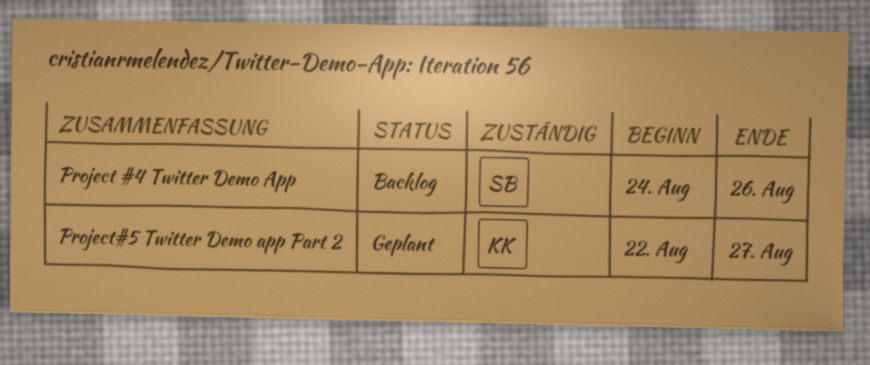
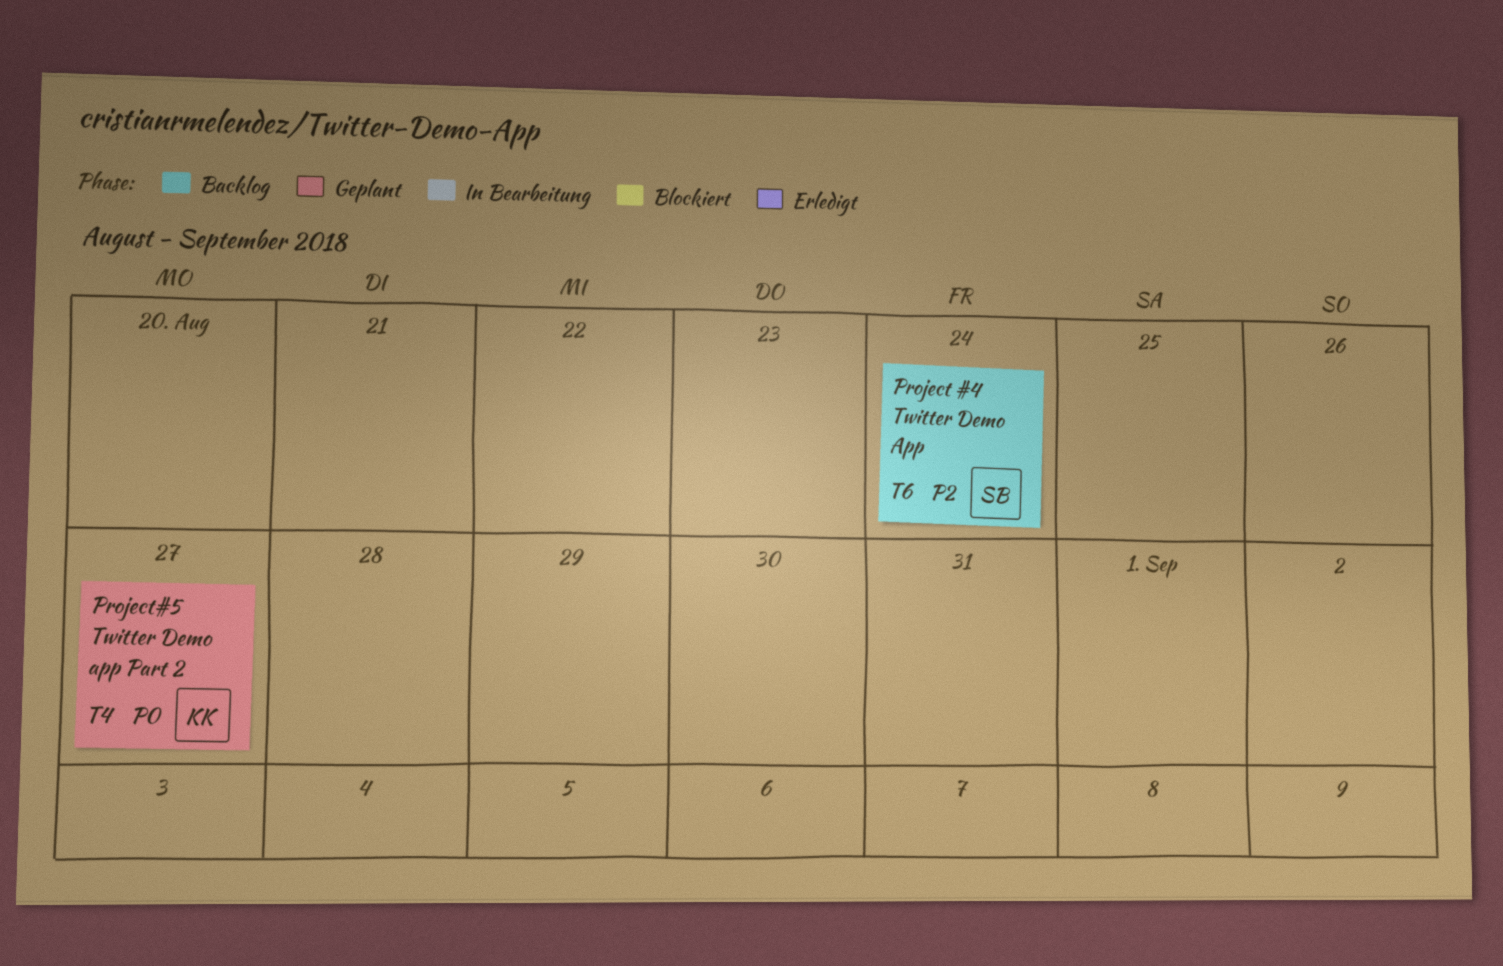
Project #4 Twitter Demo App, due: Aug 26 -> Aug 24

